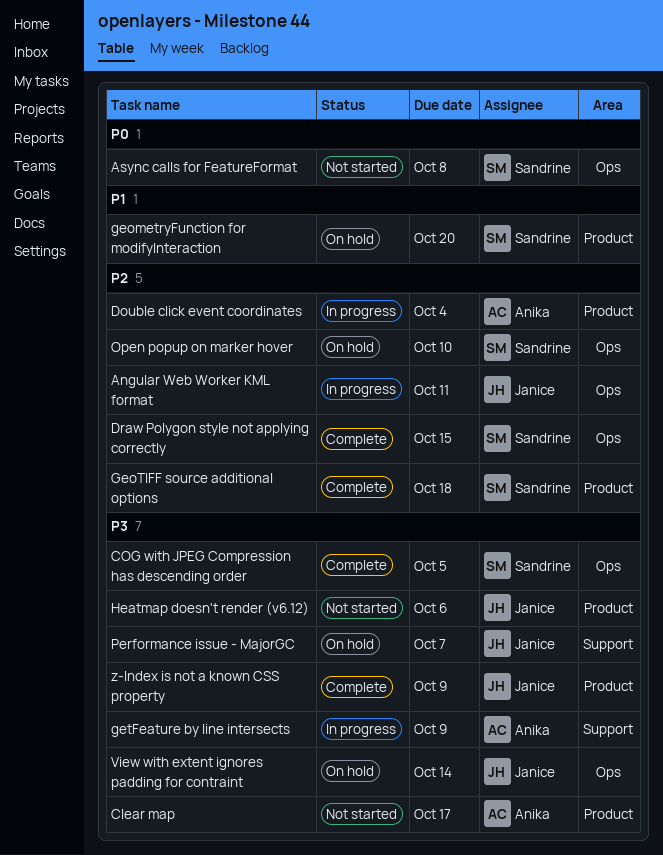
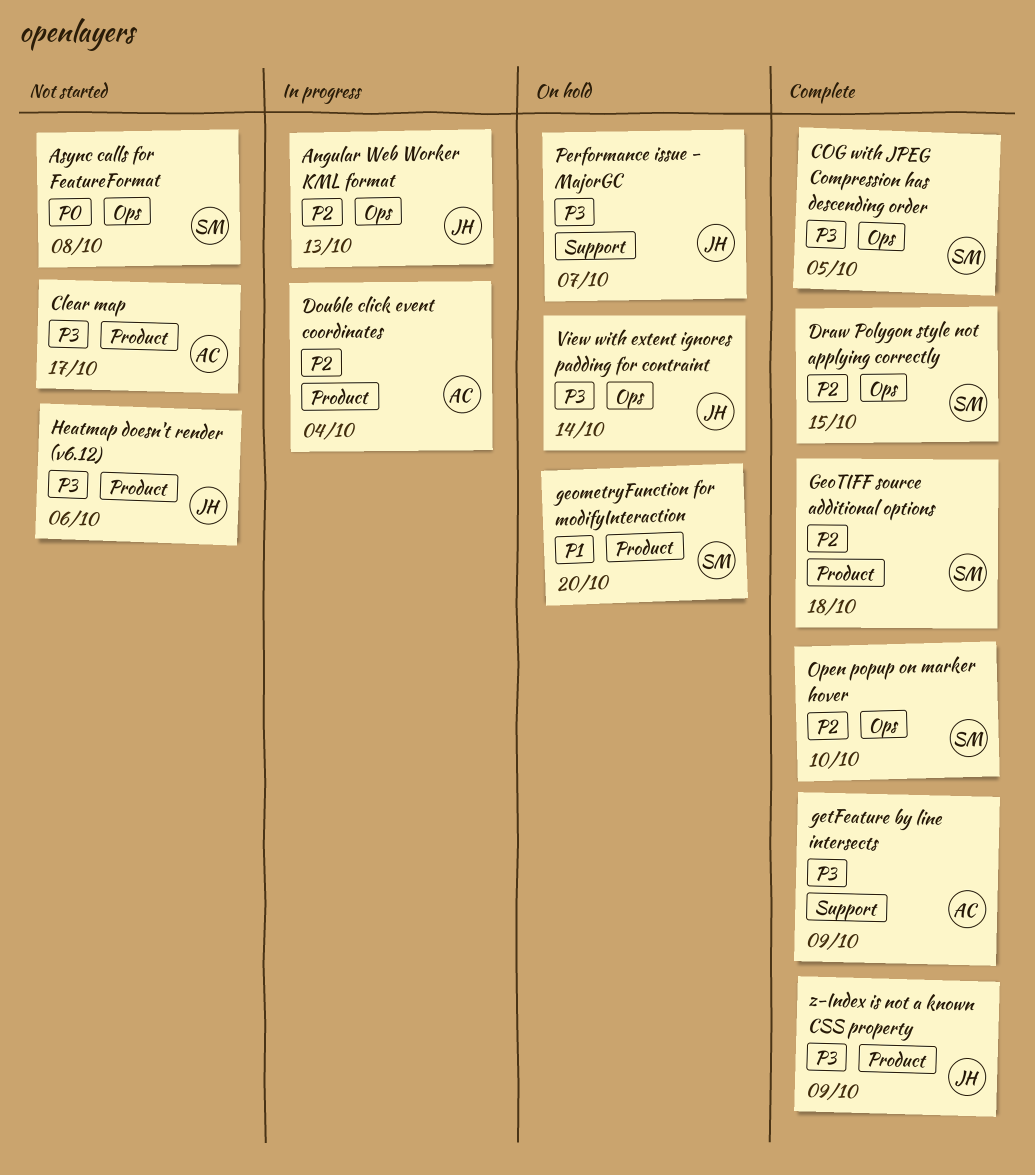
Angular Web Worker KML format, due: Oct 11 -> Oct 13
getFeature by line intersects, status: In progress -> Complete
Open popup on marker hover, status: On hold -> Complete

